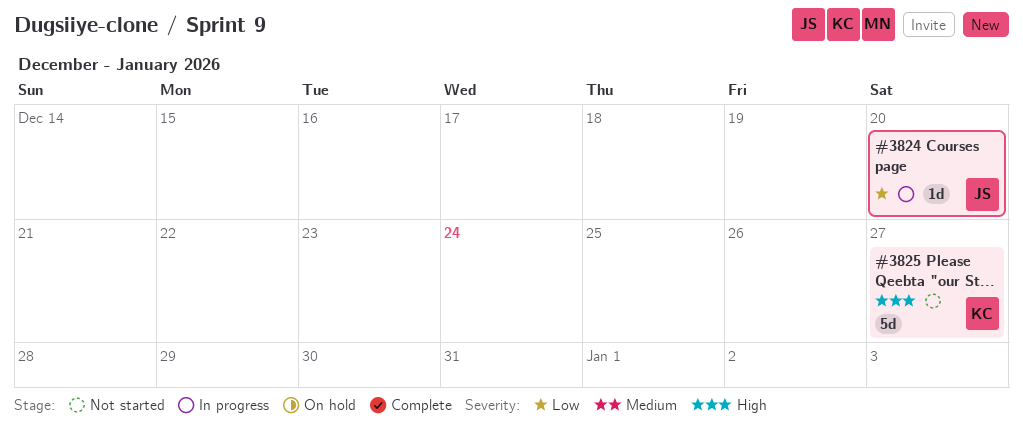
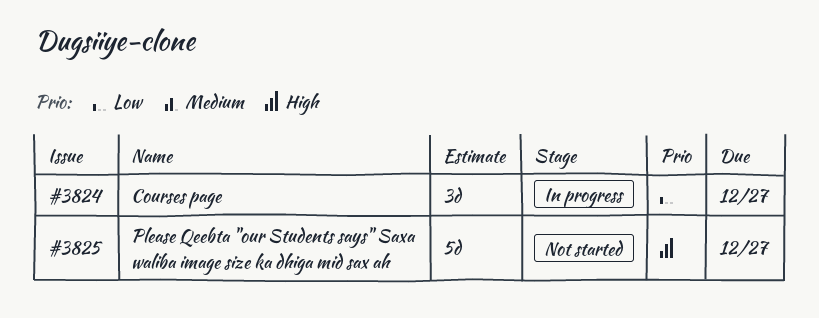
#3824, estimate: 1d -> 3d
#3824, due: Dec 20 -> Dec 27

